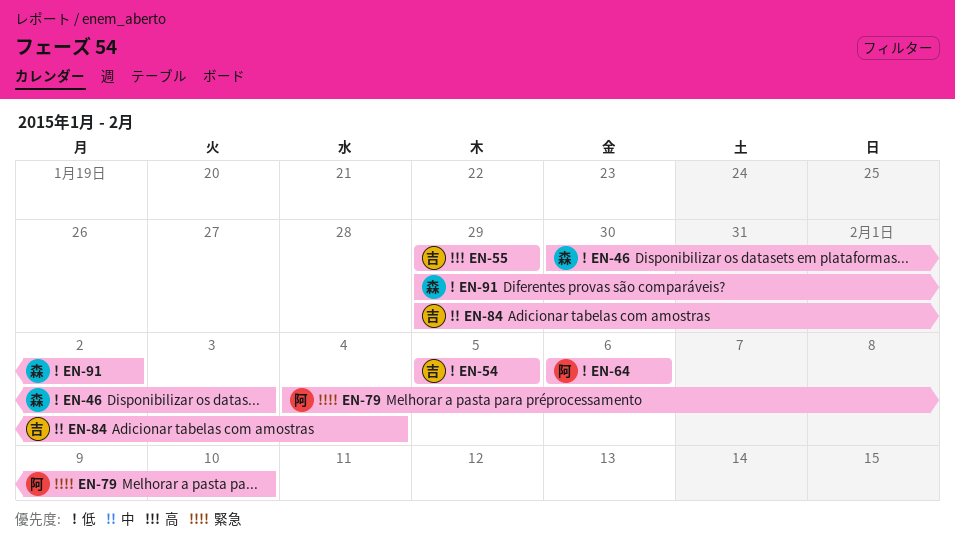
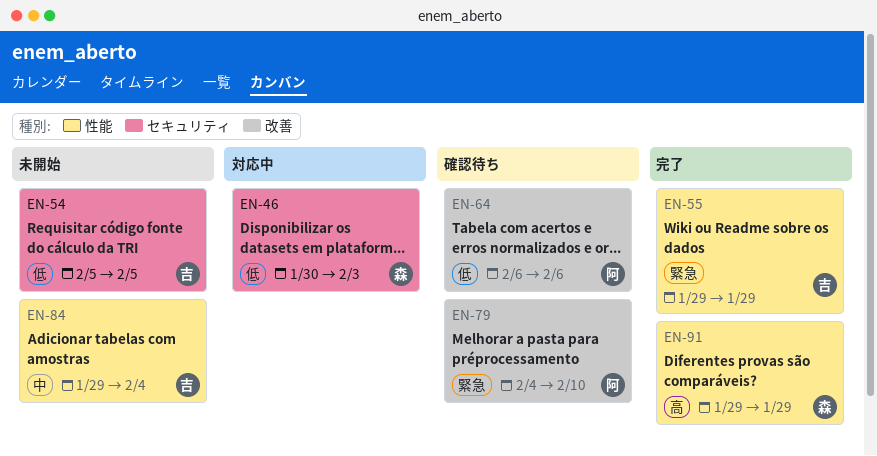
EN-55, priority: 高 -> 緊急
EN-91, priority: 低 -> 高
EN-91, due: Feb 2 -> Jan 29

